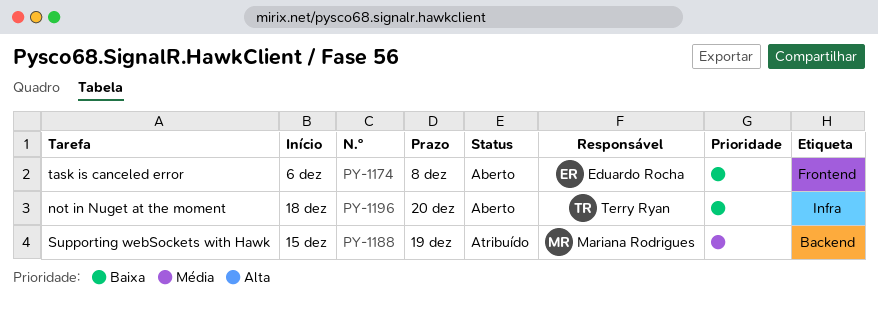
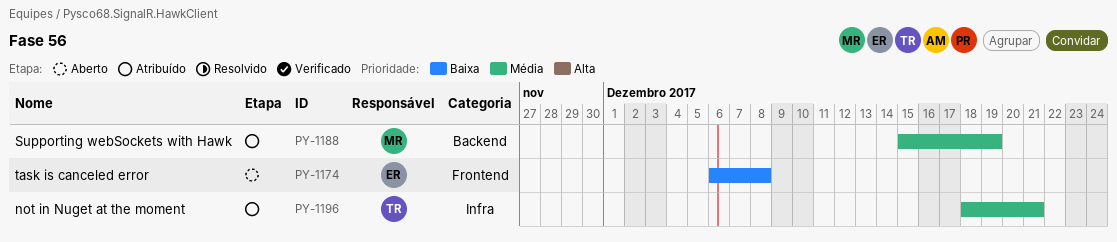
PY-1196, status: Aberto -> Atribuído
PY-1196, priority: Baixa -> Média
PY-1196, due: Dec 20 -> Dec 21

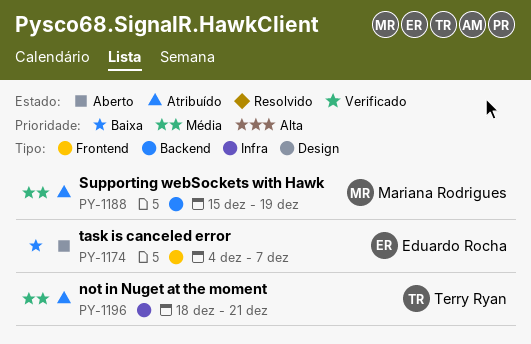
PY-1174, start: Dec 6 -> Dec 4
PY-1174, due: Dec 8 -> Dec 7

